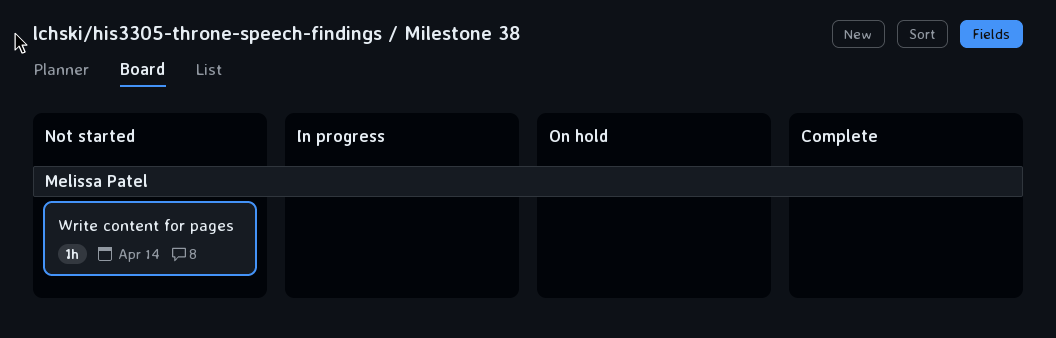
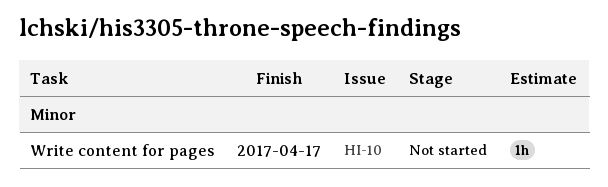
Write content for pages, due: Apr 14 -> Apr 17

